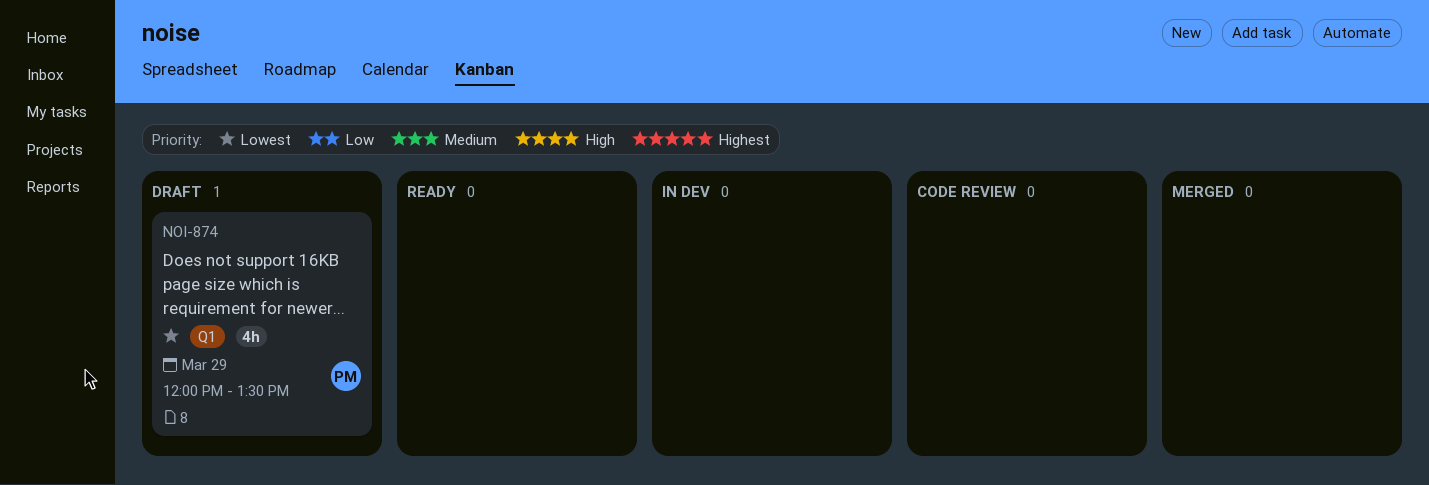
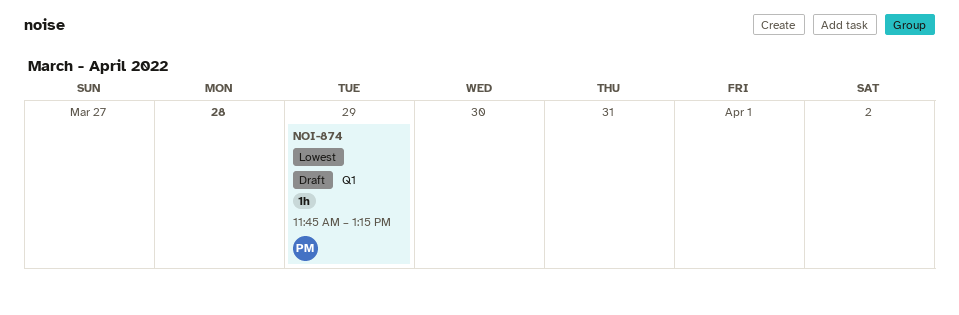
NOI-874, estimate: 4h -> 1h
NOI-874, begins: 12:00 -> 11:45
NOI-874, ends: 13:30 -> 13:15

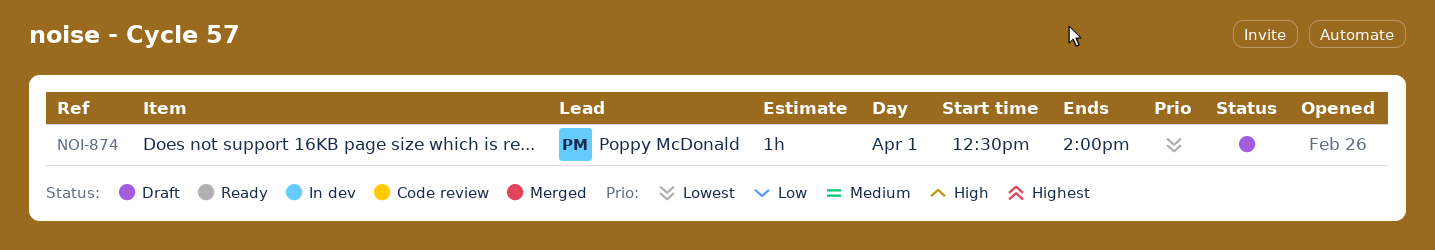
NOI-874, day: Mar 29 -> Apr 1
NOI-874, begins: 11:45 -> 12:30
NOI-874, ends: 13:15 -> 14:00

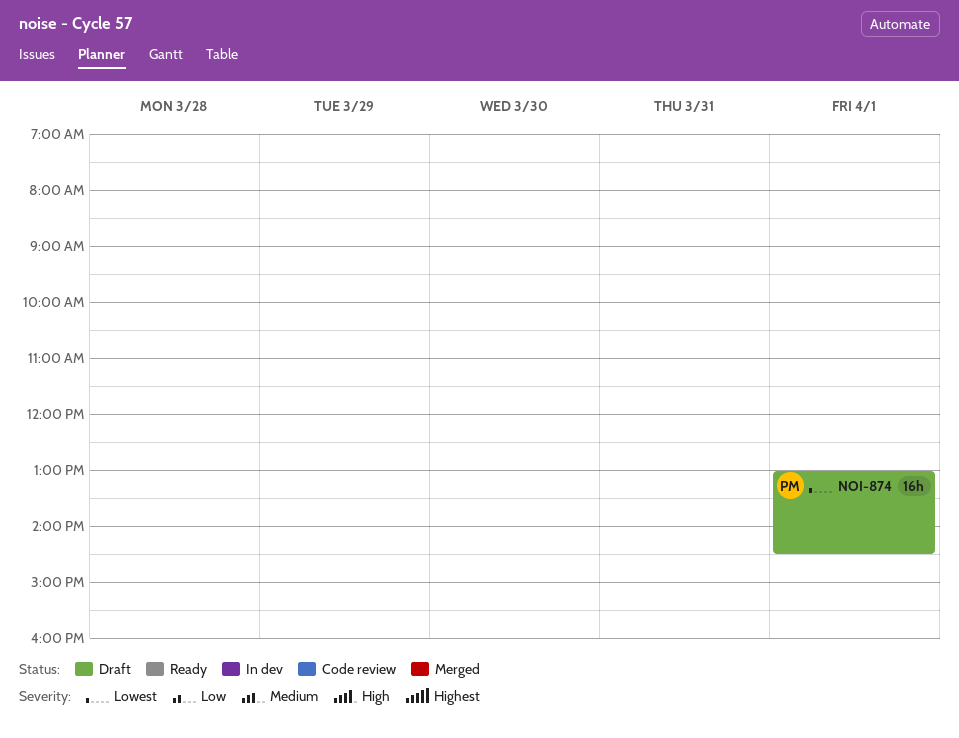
NOI-874, estimate: 1h -> 16h
NOI-874, begins: 12:30 -> 13:00
NOI-874, ends: 14:00 -> 14:30

